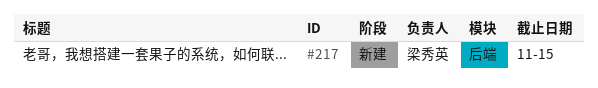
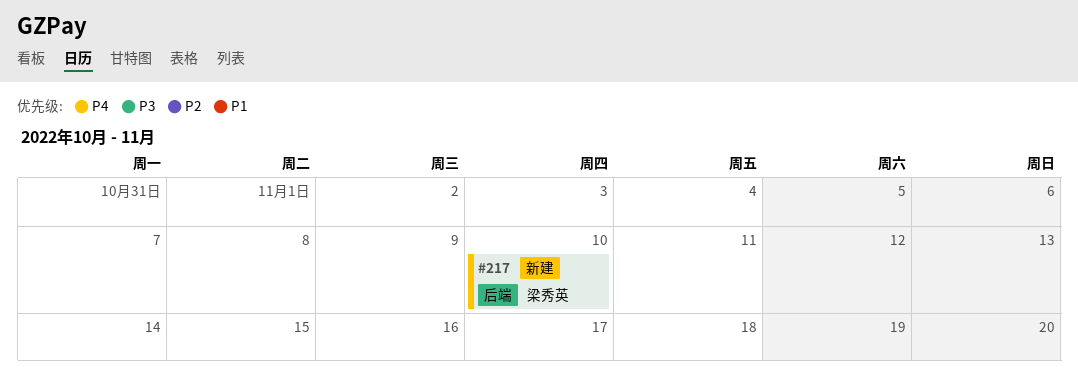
#217, due: Nov 15 -> Nov 10

